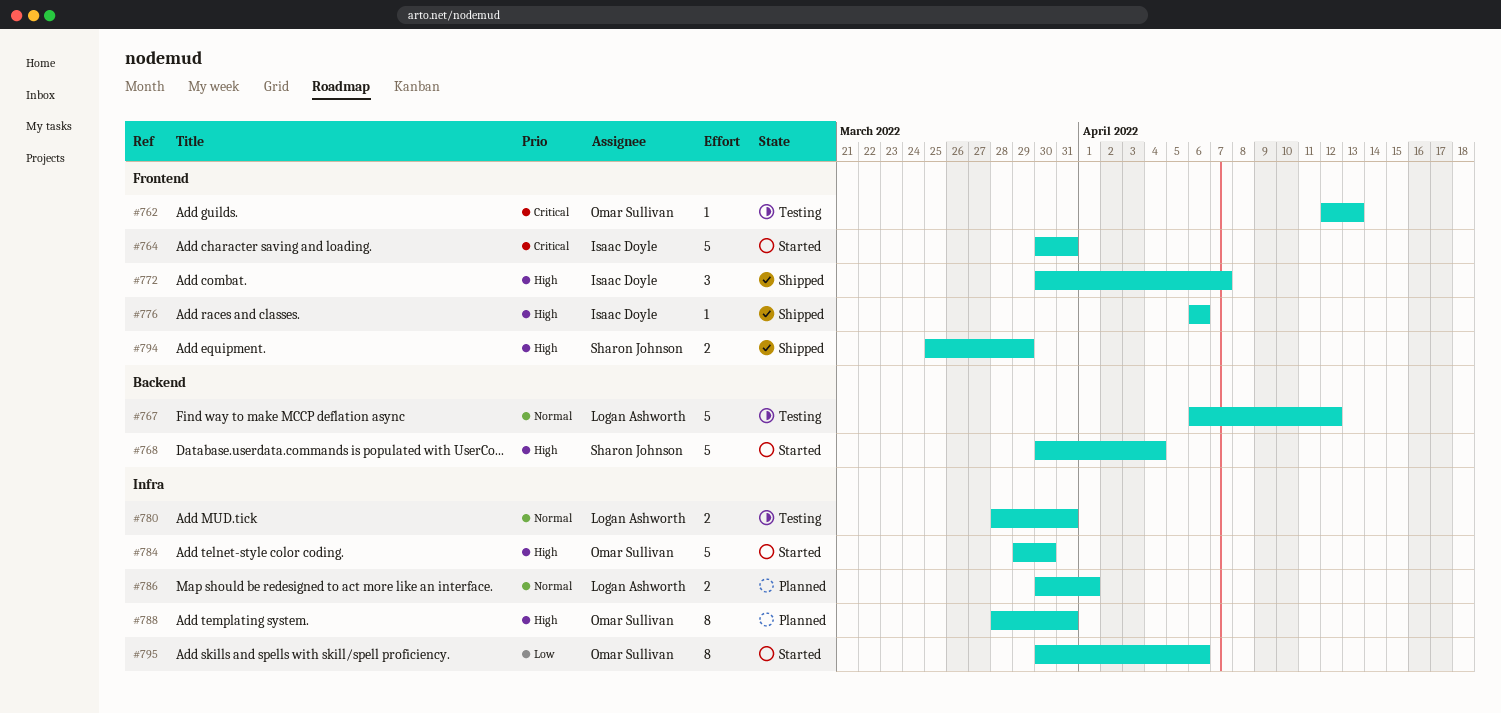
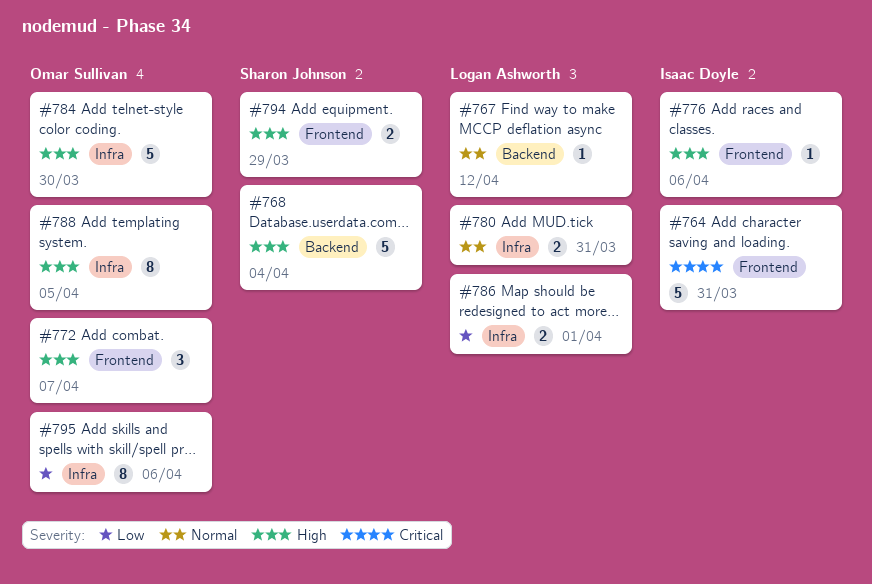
#762: present -> none
#767, estimate: 5 -> 1
#772, owner: Isaac Doyle -> Omar Sullivan
#786, priority: Normal -> Low
#788, due: Mar 31 -> Apr 5

